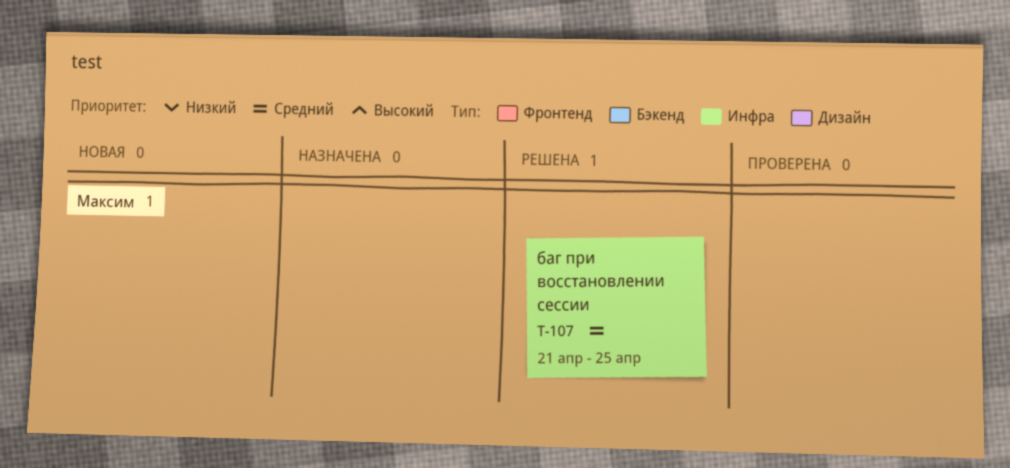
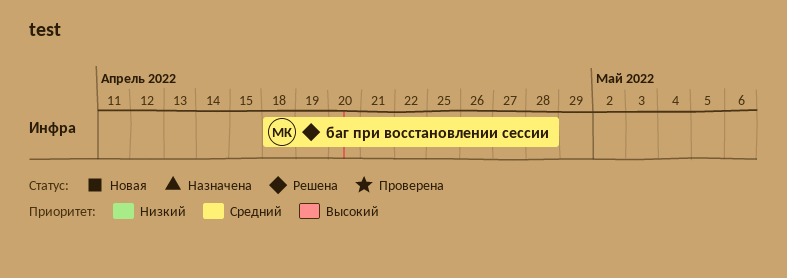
баг при восстановлении сессии, start: Apr 21 -> Apr 18
баг при восстановлении сессии, due: Apr 25 -> Apr 28

